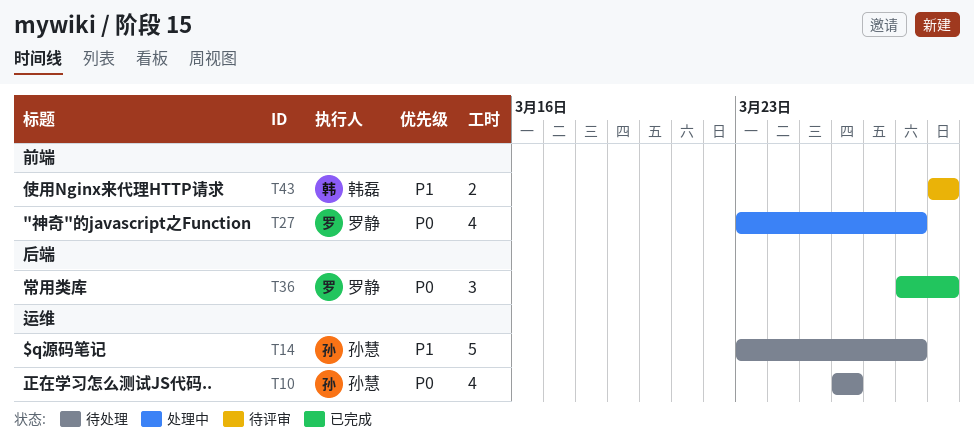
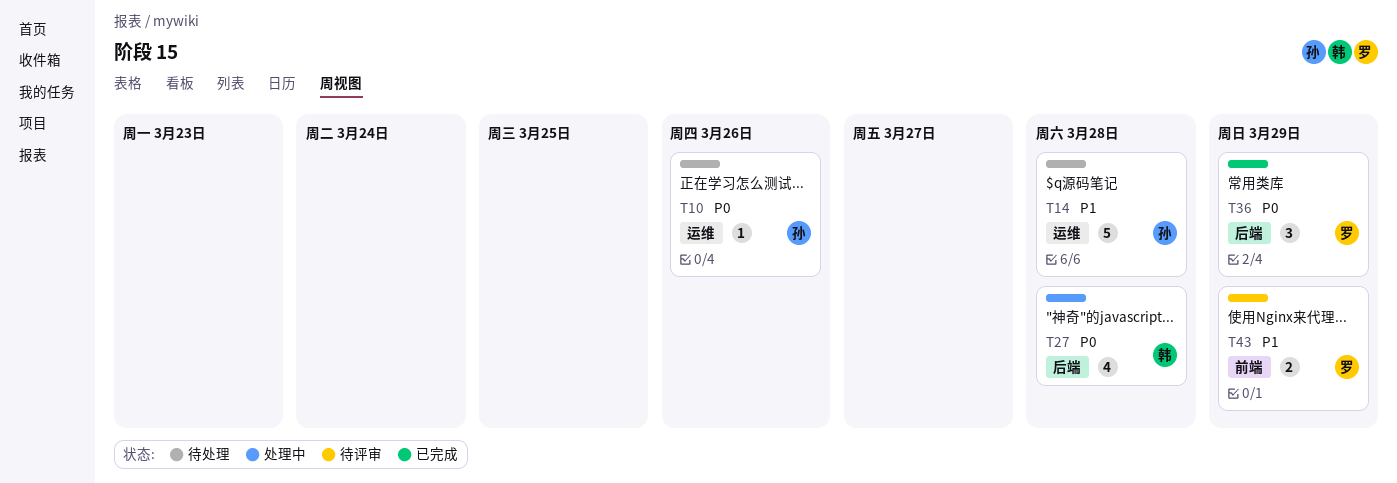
T10, estimate: 4 -> 1
T27, owner: 罗静 -> 韩磊
T27, label: 前端 -> 后端
T43, owner: 韩磊 -> 罗静

